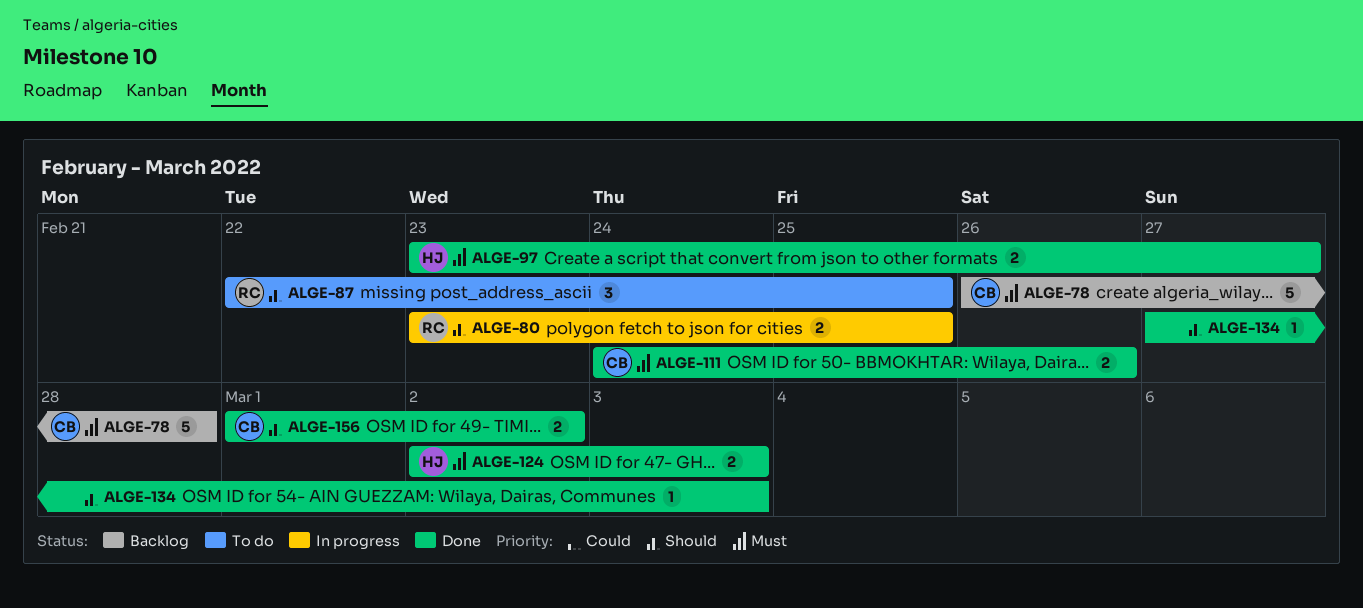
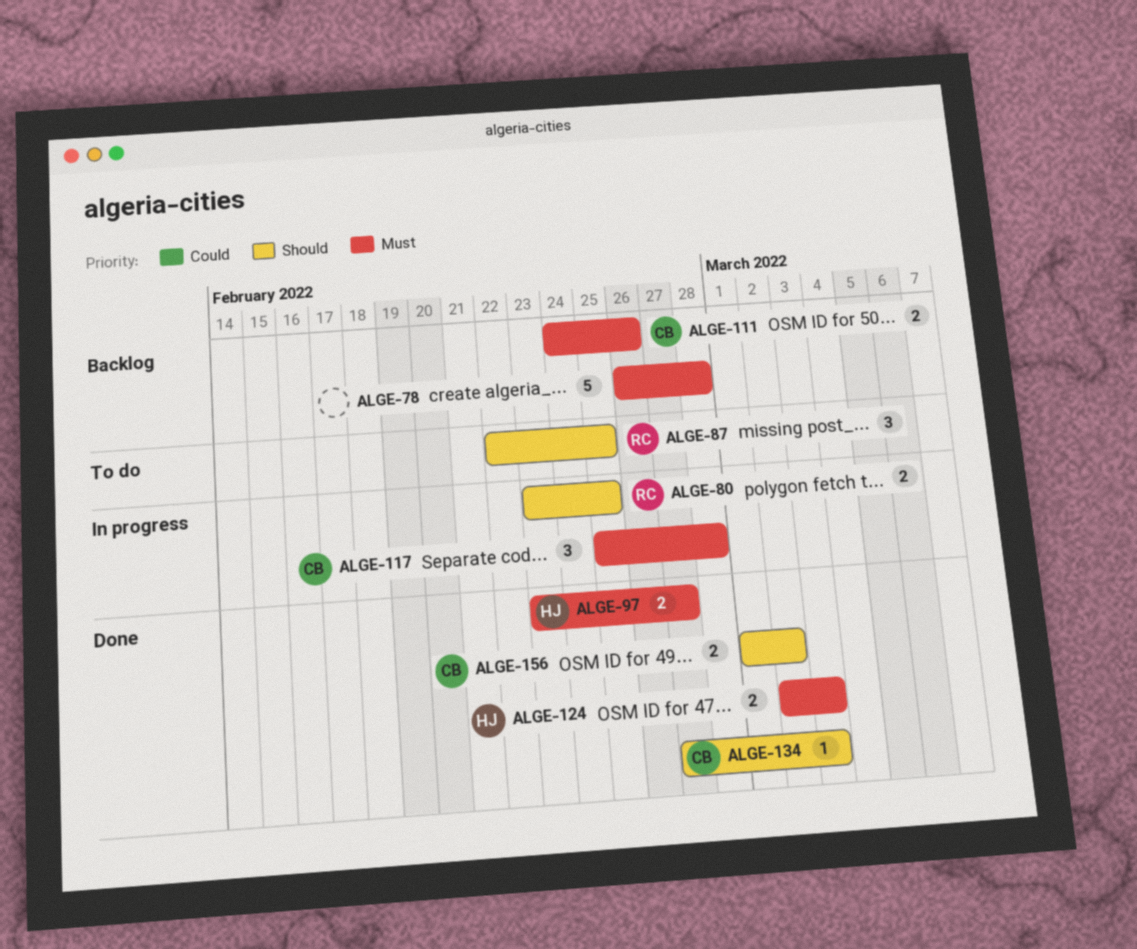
ALGE-78, owner: CB -> none
ALGE-111, status: Done -> Backlog
ALGE-117: none -> present
ALGE-134, owner: none -> CB

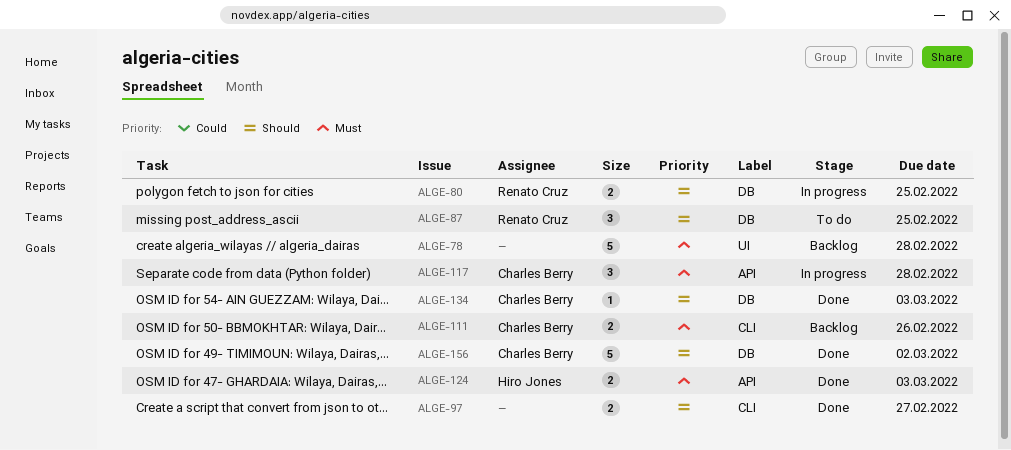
ALGE-97, owner: Hiro Jones -> none
ALGE-97, priority: Must -> Should
ALGE-156, estimate: 2 -> 5

